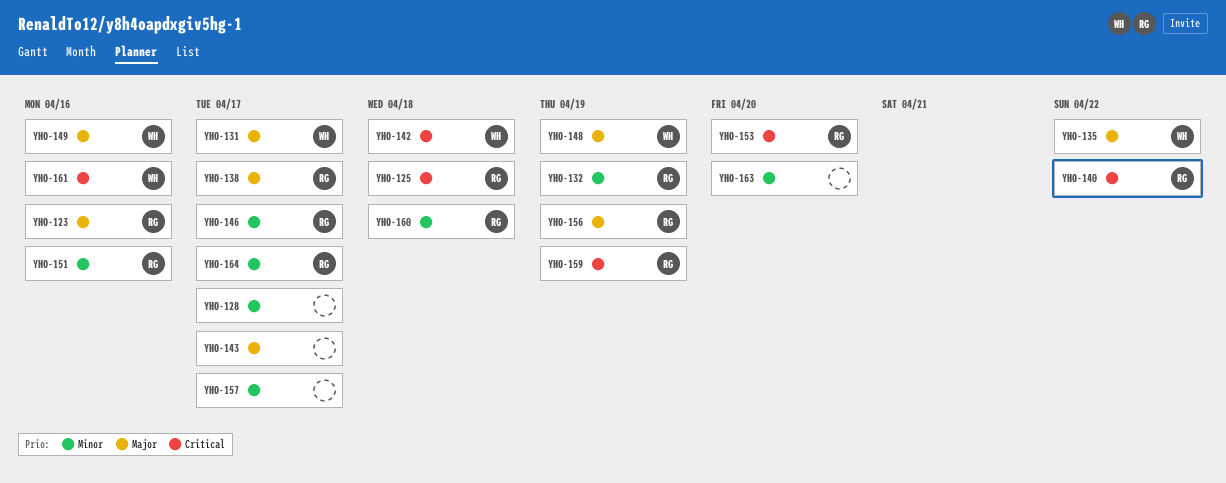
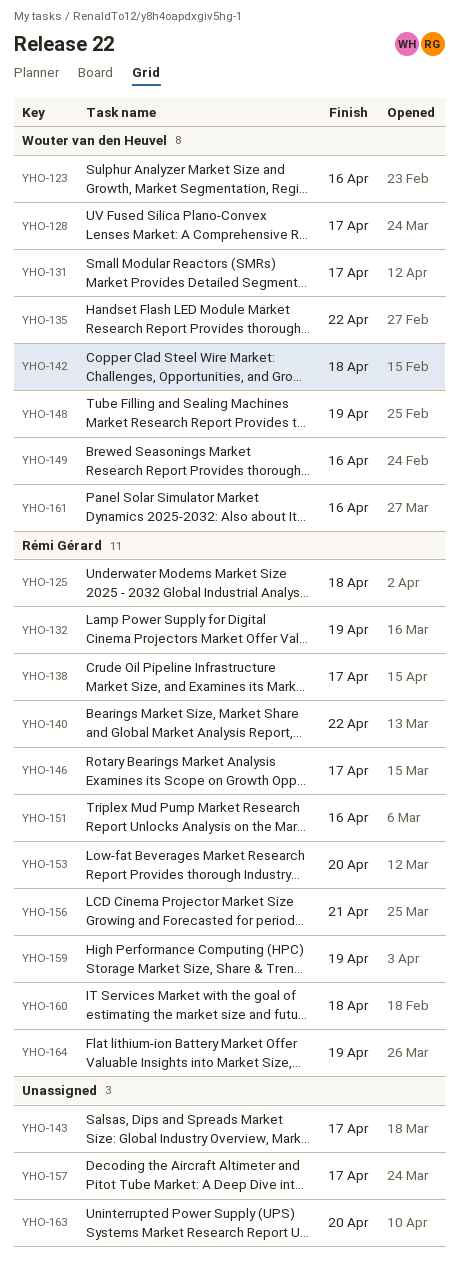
YHO-123, owner: Rémi Gérard -> Wouter van den Heuvel
YHO-128, owner: none -> Wouter van den Heuvel
YHO-156, due: Apr 19 -> Apr 21
YHO-164, due: Apr 17 -> Apr 19

